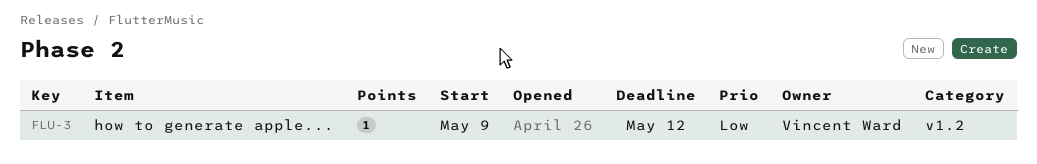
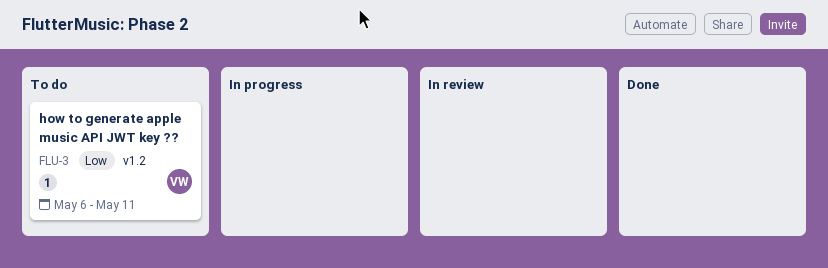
FLU-3, start: May 9 -> May 6
FLU-3, due: May 12 -> May 11

